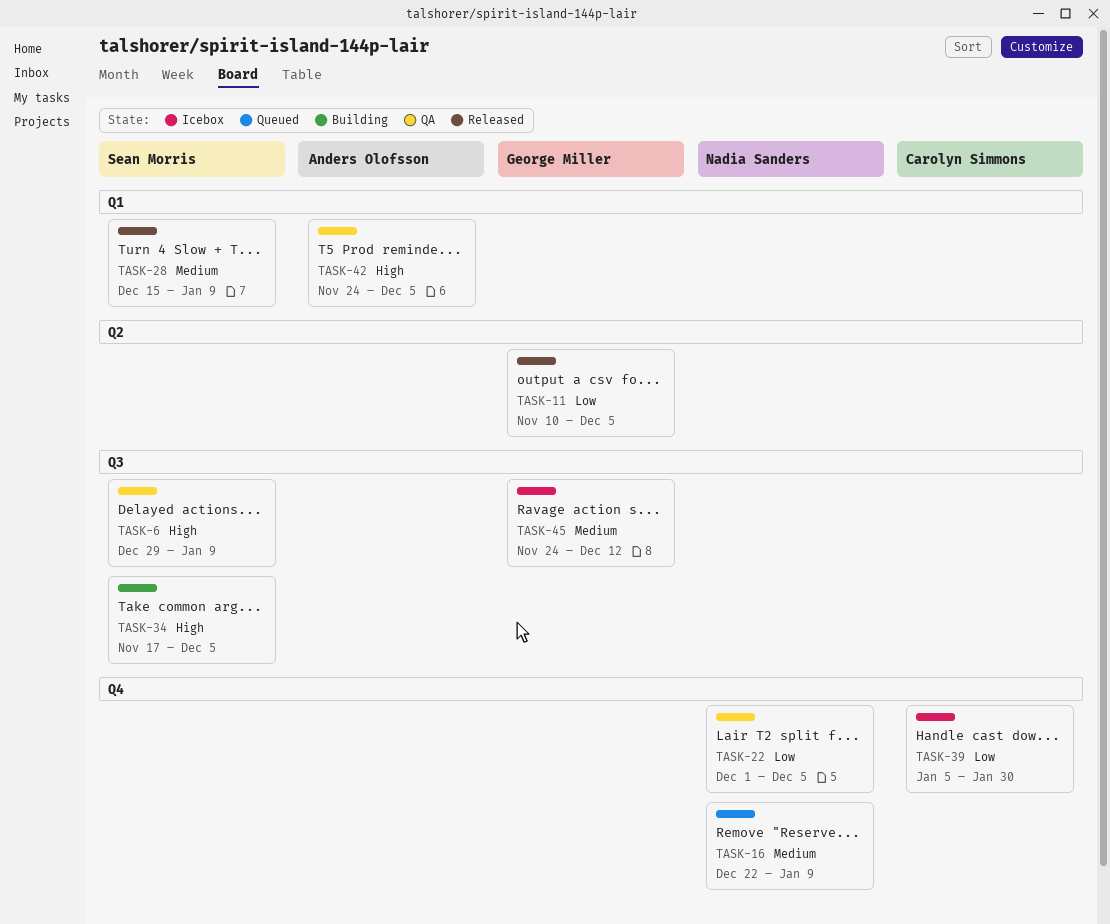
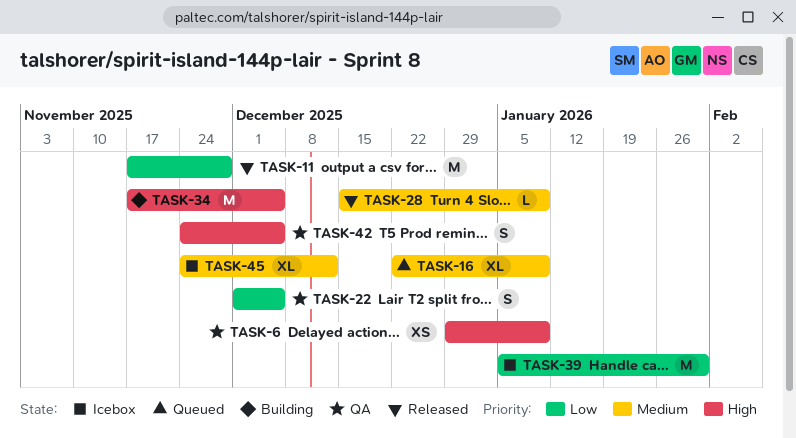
TASK-11, start: Nov 10 -> Nov 17
TASK-11, due: Dec 5 -> Nov 28

